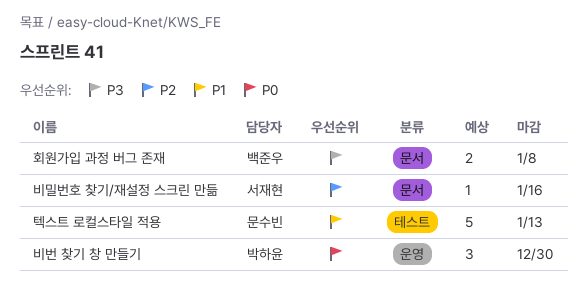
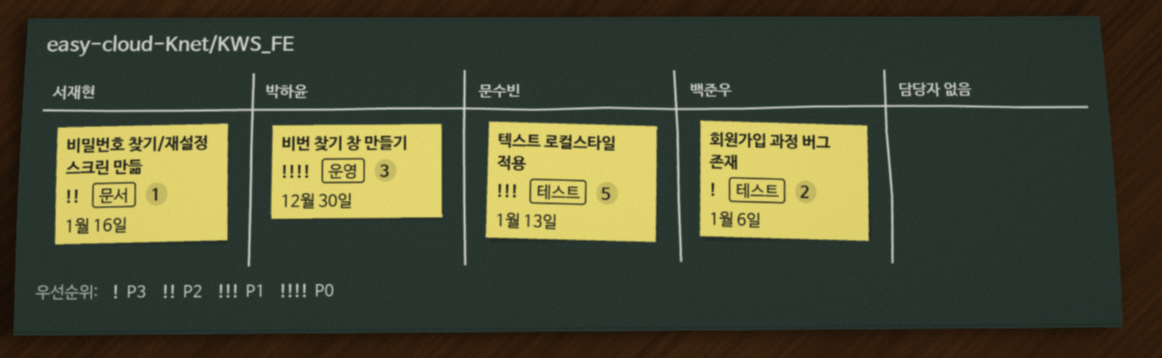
회원가입 과정 버그 존재, label: 문서 -> 테스트
회원가입 과정 버그 존재, due: Jan 8 -> Jan 6

